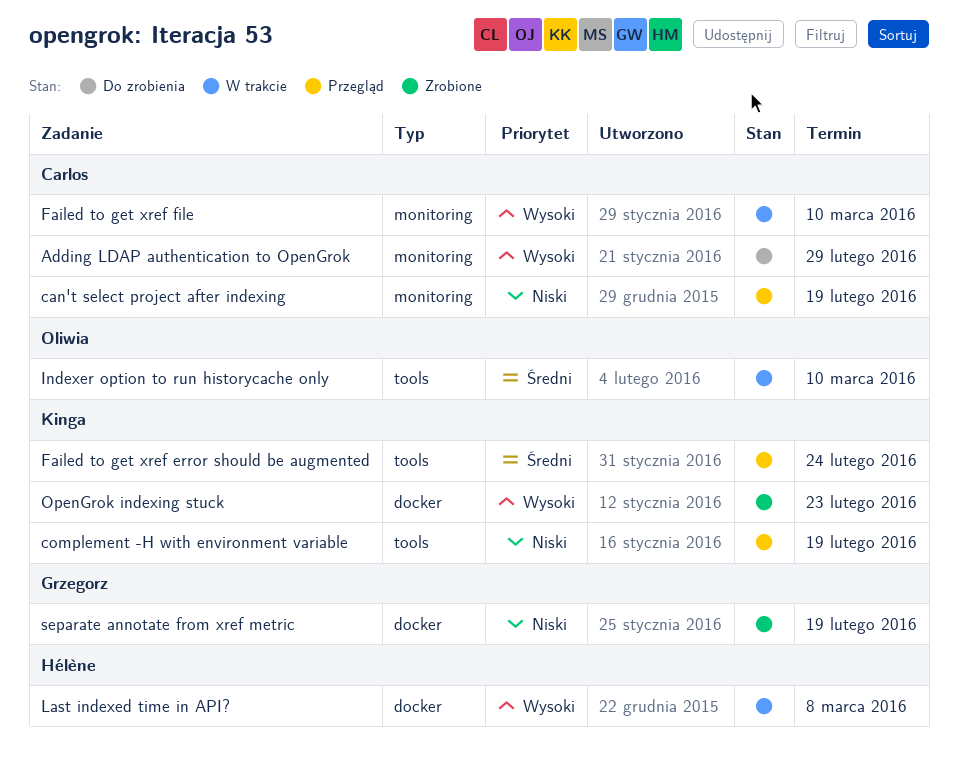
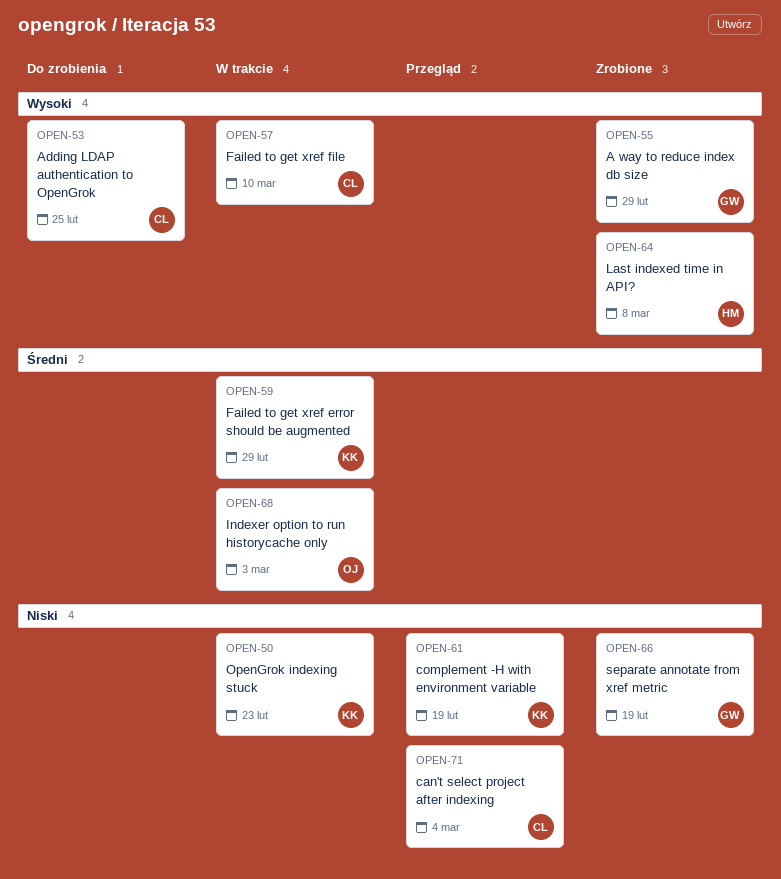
A way to reduce index db size: none -> present
Adding LDAP authentication to OpenGrok, due: Feb 29 -> Feb 25
can't select project after indexing, due: Feb 19 -> Mar 4
Failed to get xref error should be augmented, status: Przegląd -> W trakcie
Failed to get xref error should be augmented, due: Feb 24 -> Feb 29
Indexer option to run historycache only, due: Mar 10 -> Mar 3
Last indexed time in API?, status: W trakcie -> Zrobione
OpenGrok indexing stuck, status: Zrobione -> W trakcie
OpenGrok indexing stuck, priority: Wysoki -> Niski

